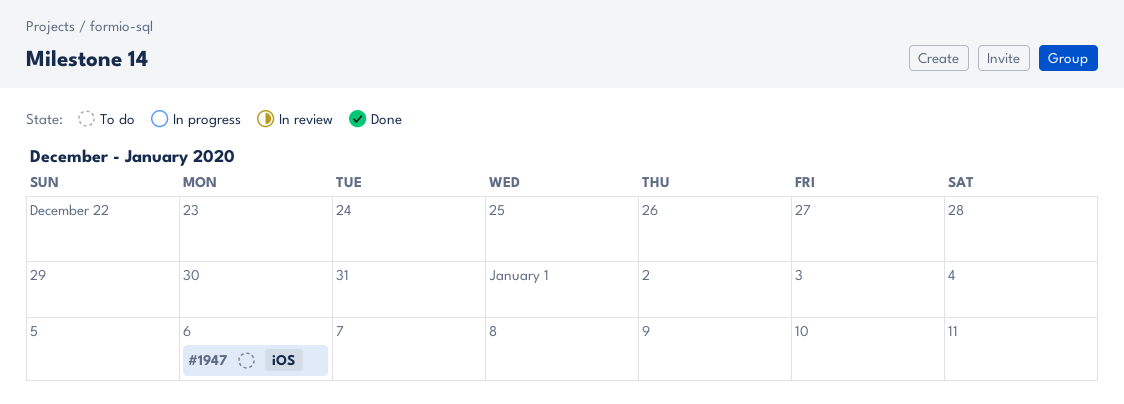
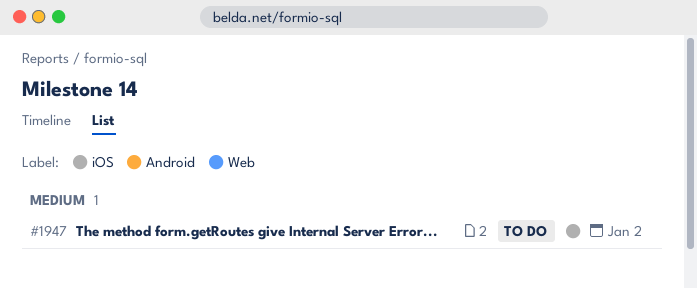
#1947, due: Jan 6 -> Jan 2

